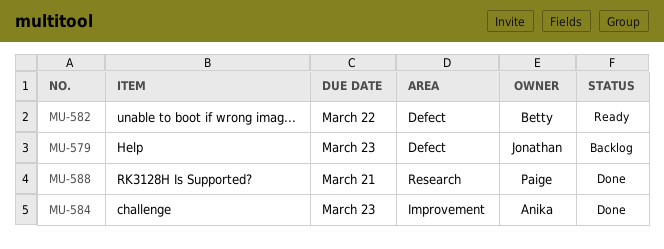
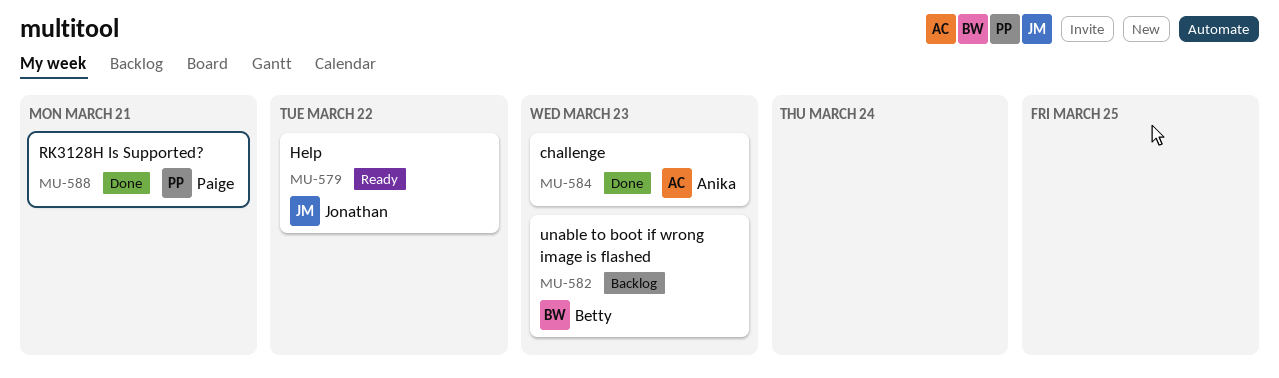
MU-579, status: Backlog -> Ready
MU-579, due: Mar 23 -> Mar 22
MU-582, status: Ready -> Backlog
MU-582, due: Mar 22 -> Mar 23

